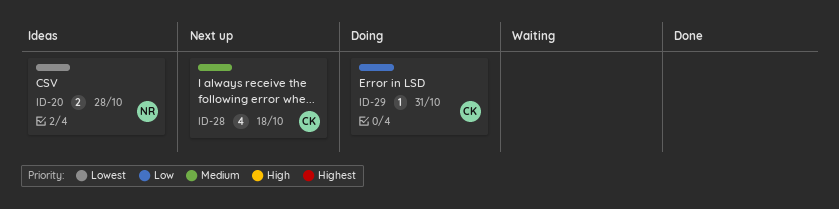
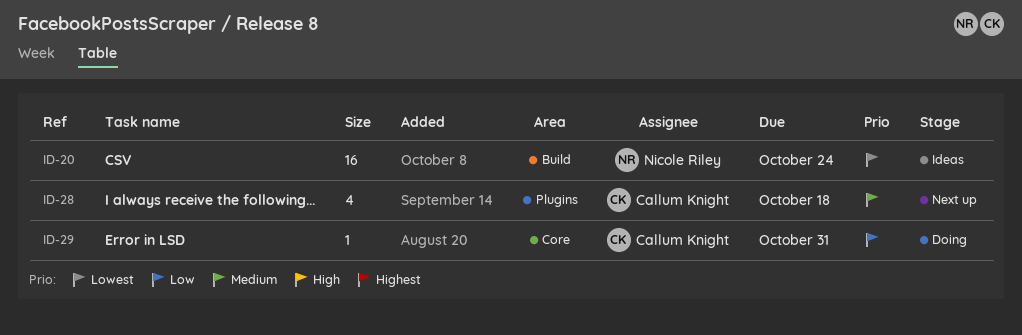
ID-20, estimate: 2 -> 16
ID-20, due: Oct 28 -> Oct 24

